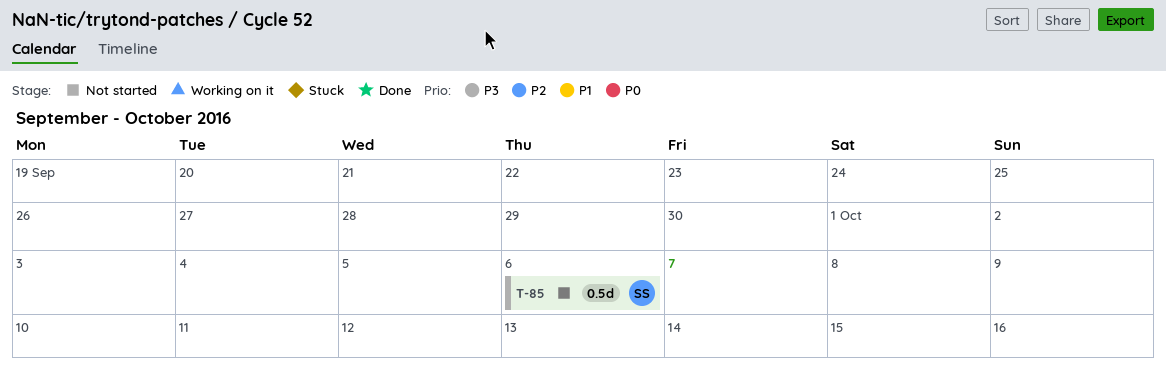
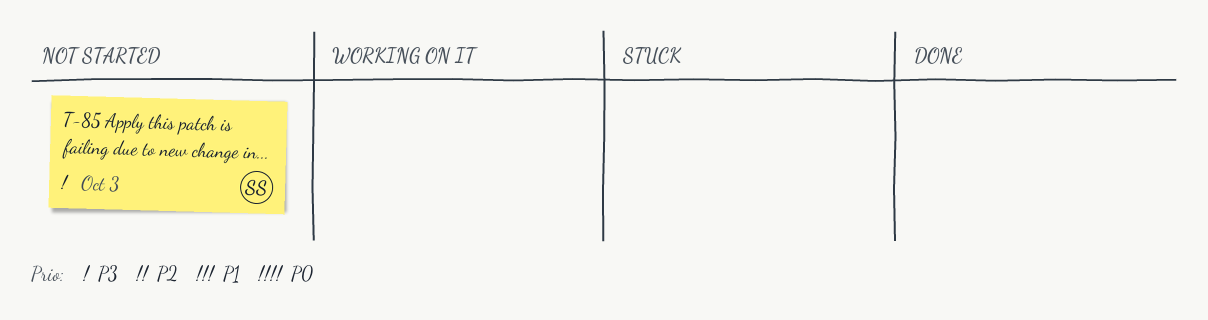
T-85, due: Oct 6 -> Oct 3

